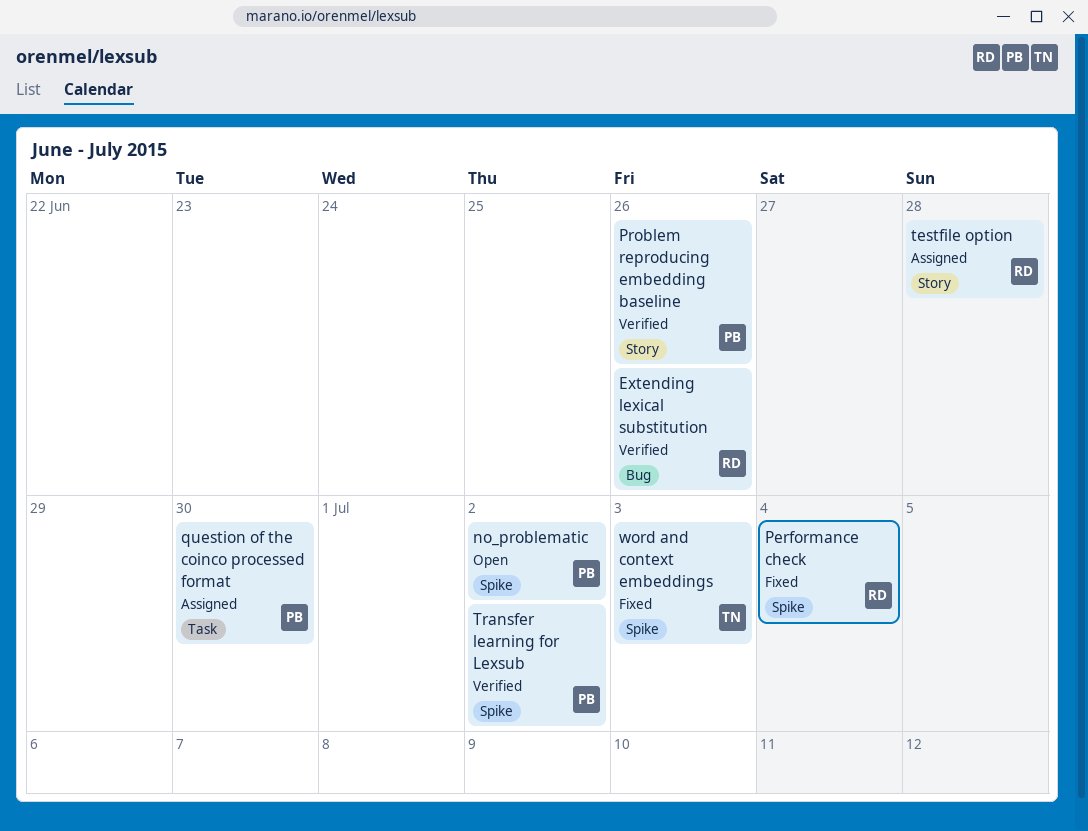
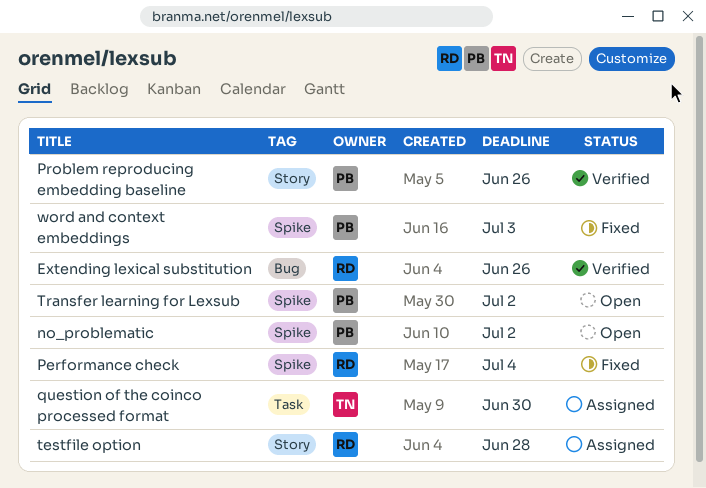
question of the coinco processed format, owner: PB -> TN
Transfer learning for Lexsub, status: Verified -> Open
word and context embeddings, owner: TN -> PB

